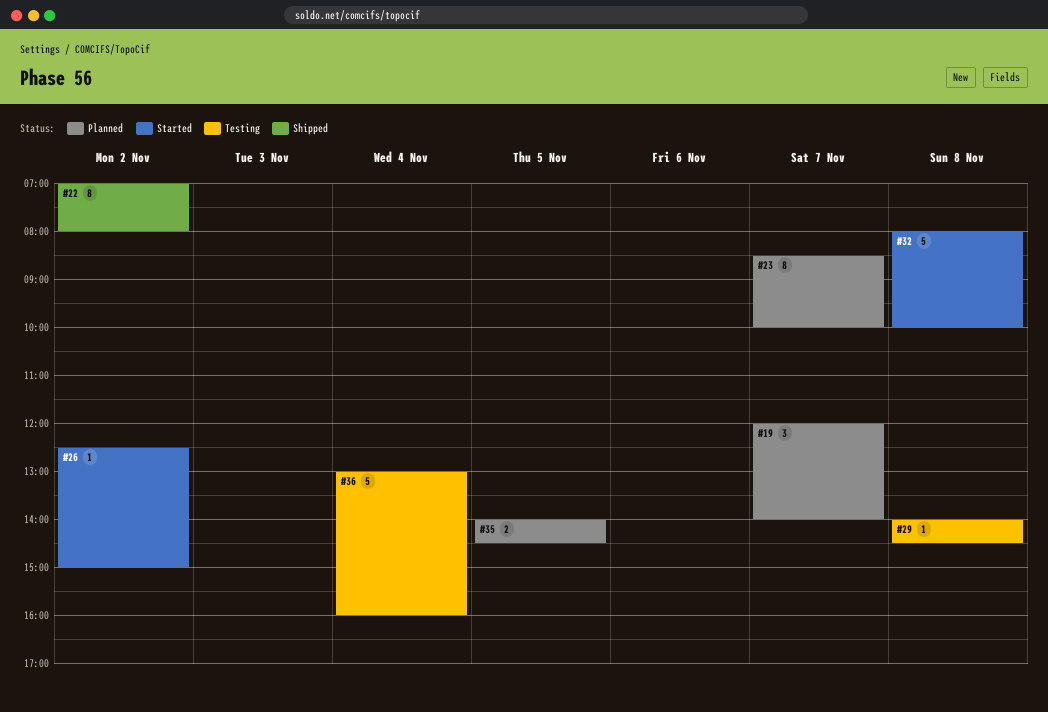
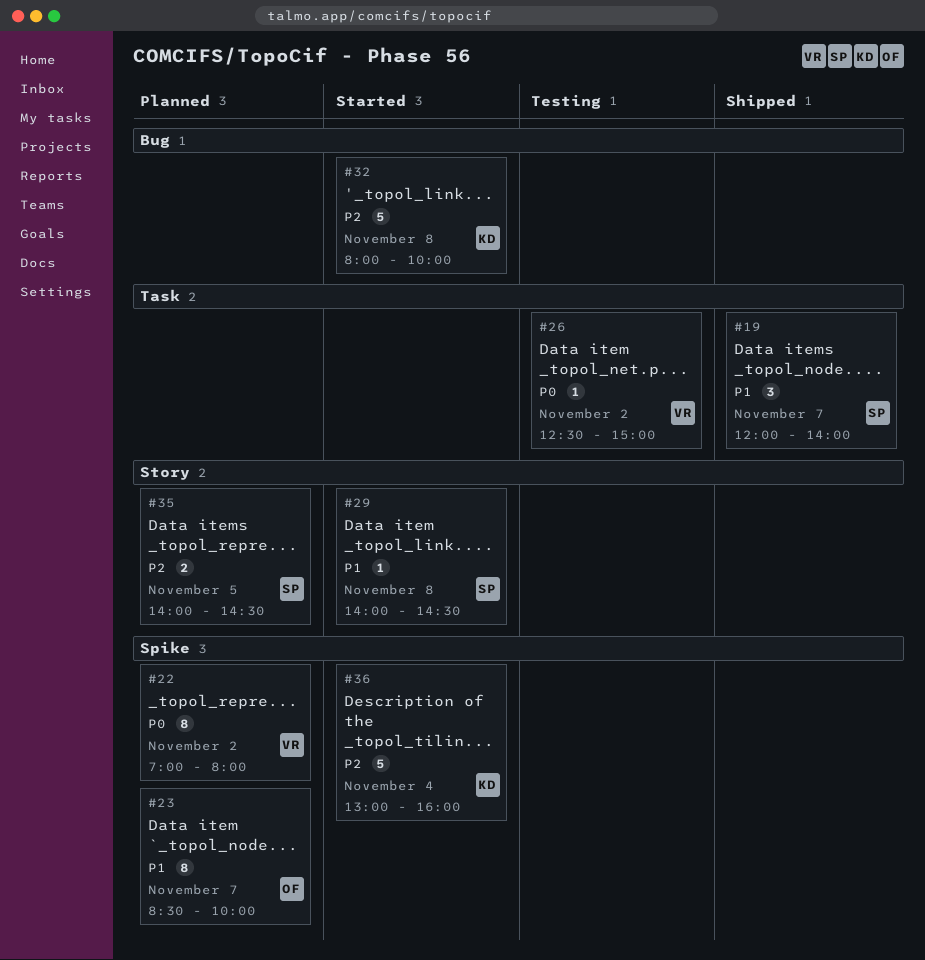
#19, status: Planned -> Shipped
#22, status: Shipped -> Planned
#26, status: Started -> Testing
#29, status: Testing -> Started
#36, status: Testing -> Started

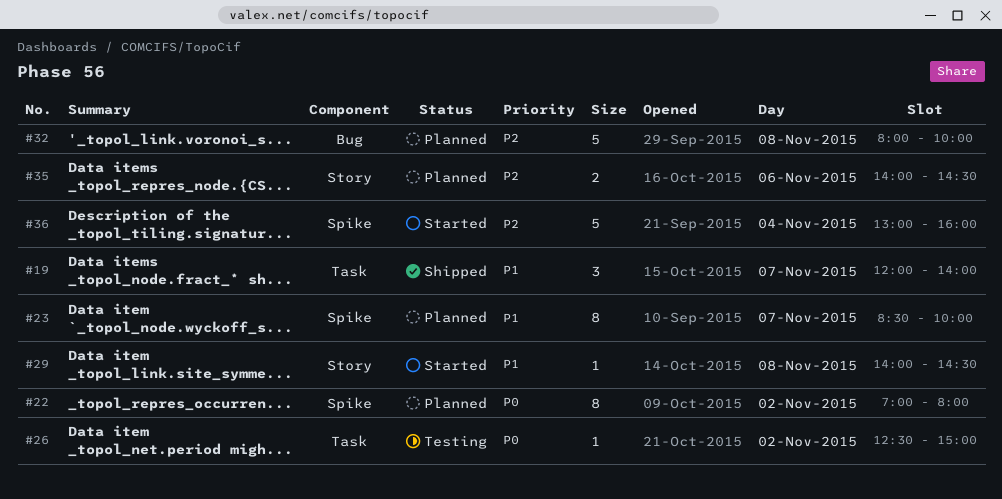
#32, status: Started -> Planned
#35, day: Nov 5 -> Nov 6

